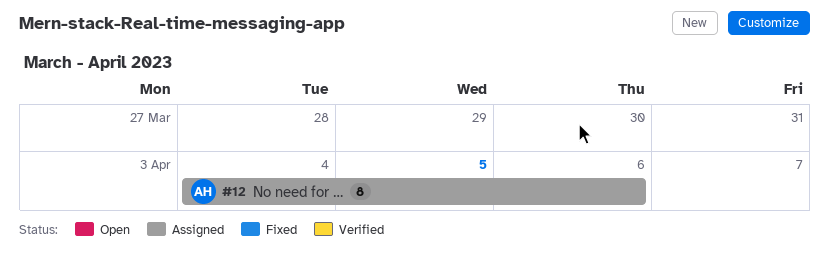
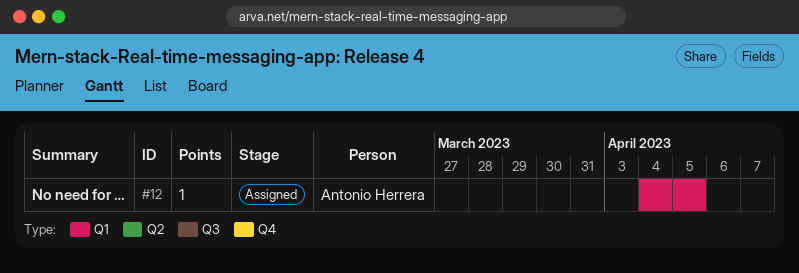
#12, estimate: 8 -> 1
#12, due: Apr 6 -> Apr 5

